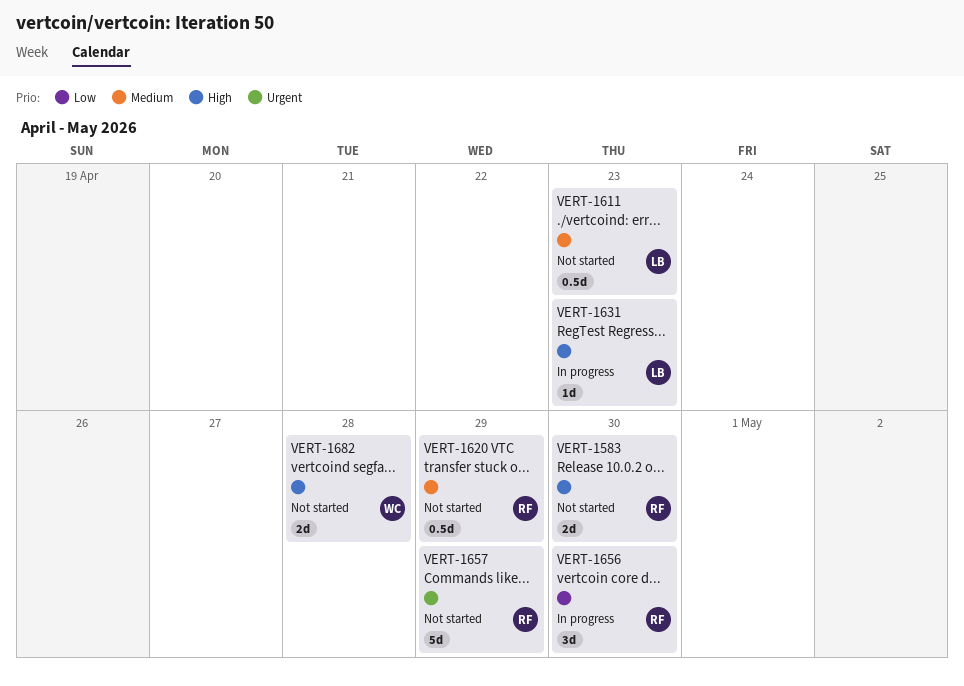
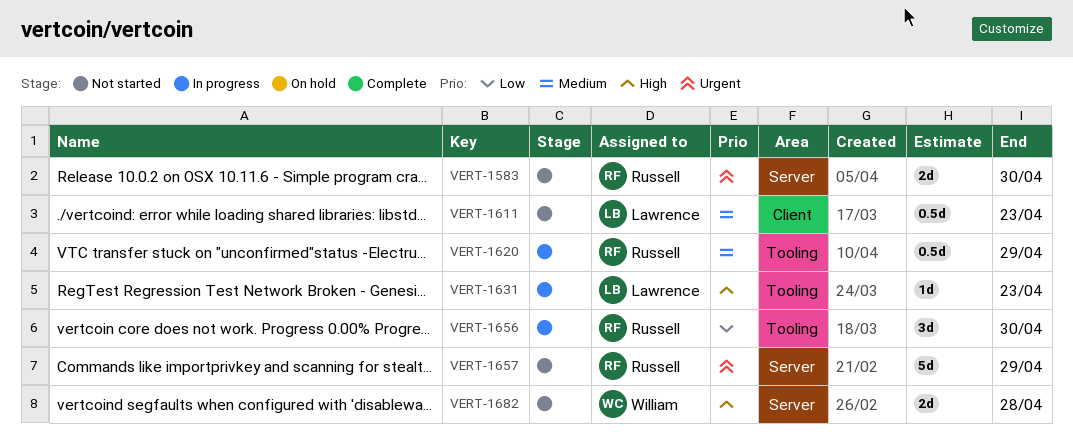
VERT-1583, priority: High -> Urgent
VERT-1620, status: Not started -> In progress

